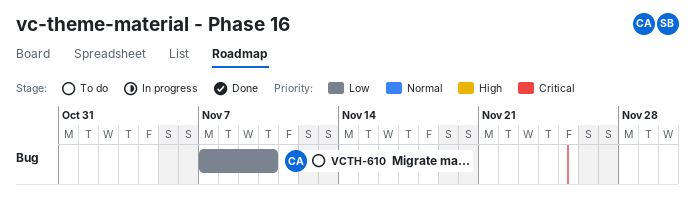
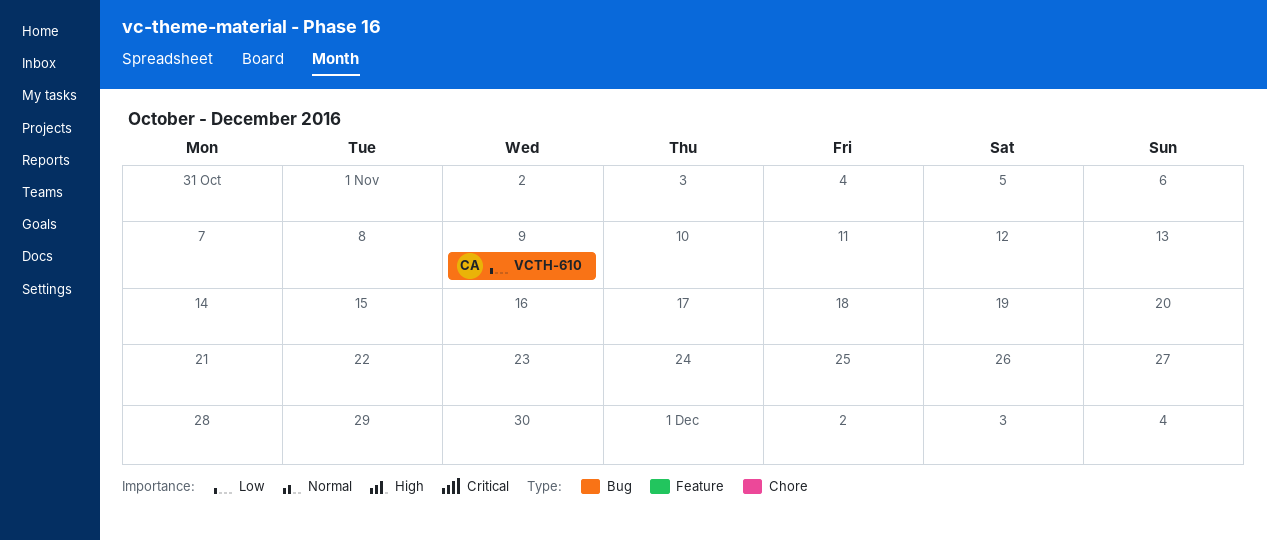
VCTH-610, start: Nov 7 -> Nov 9
VCTH-610, due: Nov 10 -> Nov 9

